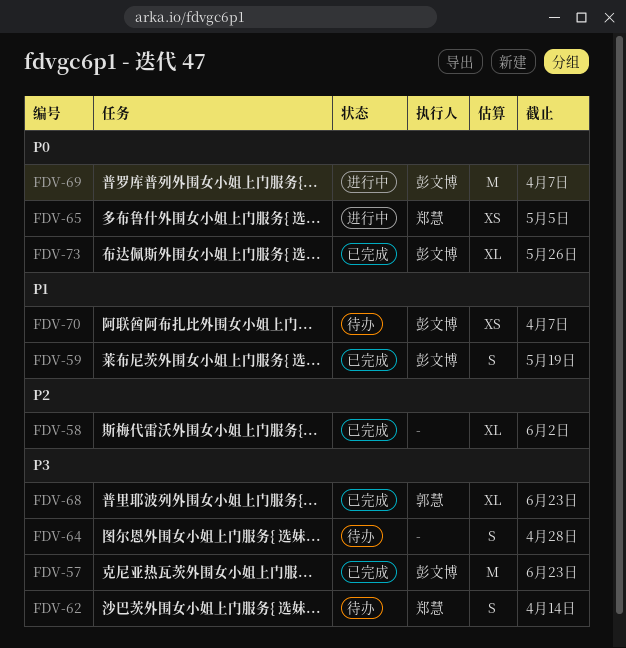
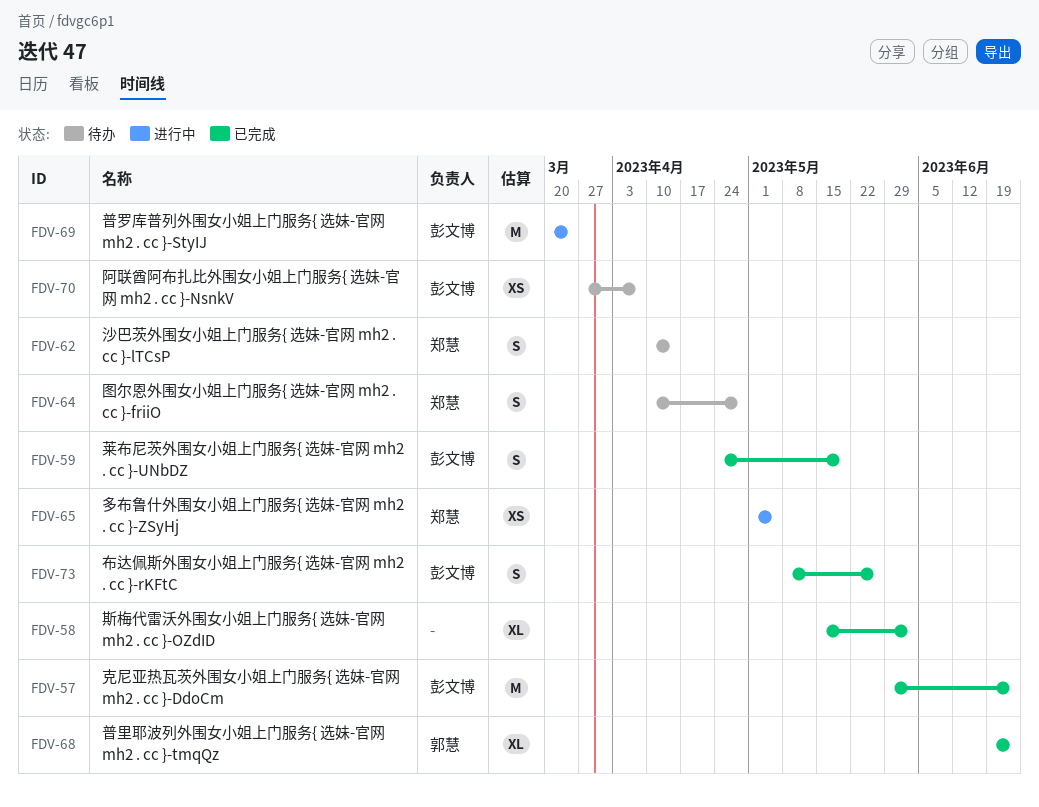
FDV-64, owner: none -> 郑慧
FDV-69, due: Apr 7 -> Mar 24
FDV-73, estimate: XL -> S

